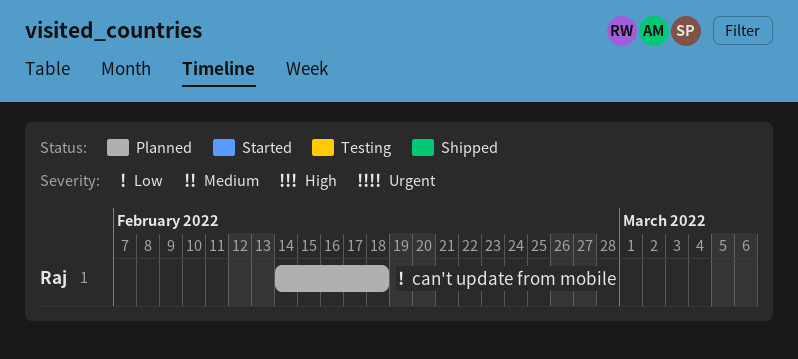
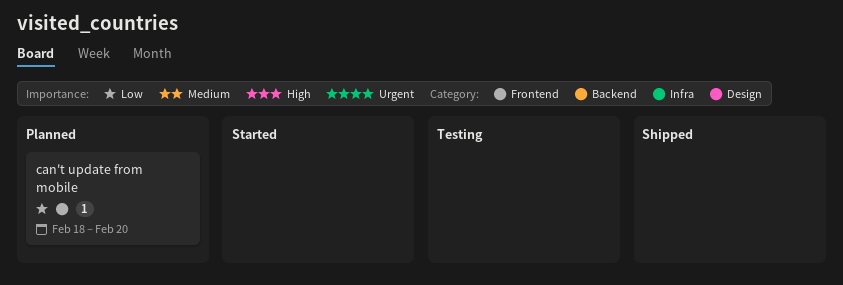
can't update from mobile, start: Feb 14 -> Feb 18
can't update from mobile, due: Feb 18 -> Feb 20

